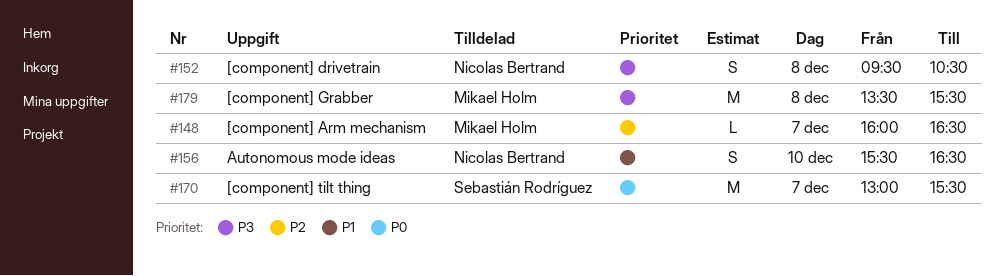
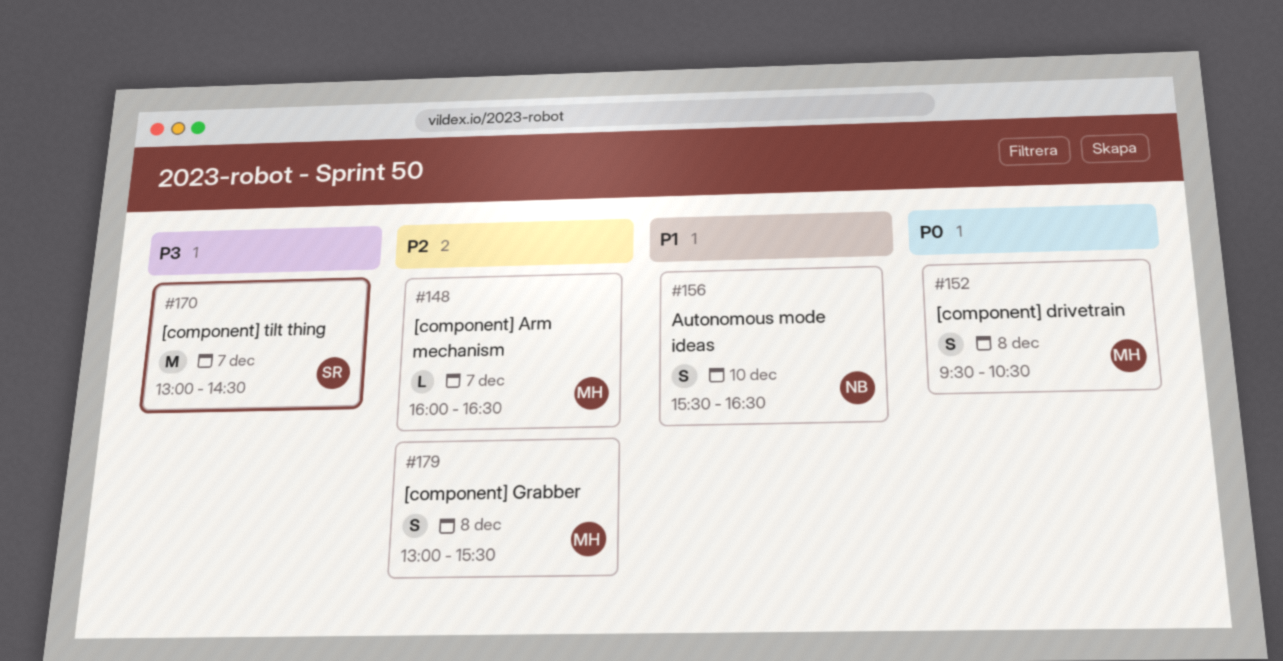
#152, owner: Nicolas Bertrand -> Mikael Holm
#152, priority: P3 -> P0
#170, priority: P0 -> P3
#170, ends: 15:30 -> 14:30
#179, priority: P3 -> P2
#179, estimate: M -> S
#179, begins: 13:30 -> 13:00

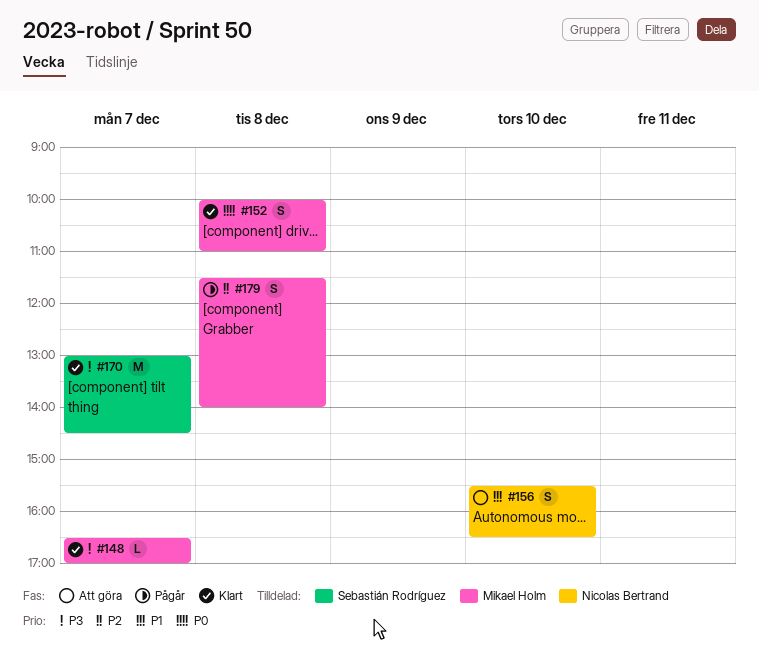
#148, priority: P2 -> P3
#148, begins: 16:00 -> 16:30
#148, ends: 16:30 -> 17:00
#152, begins: 09:30 -> 10:00
#152, ends: 10:30 -> 11:00
#179, begins: 13:00 -> 11:30
#179, ends: 15:30 -> 14:00

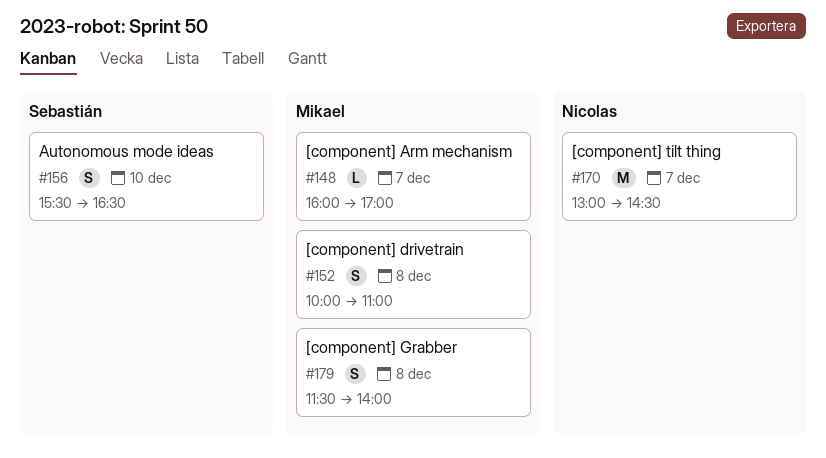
#148, begins: 16:30 -> 16:00
#156, owner: Nicolas Bertrand -> Sebastián Rodríguez
#170, owner: Sebastián Rodríguez -> Nicolas Bertrand

